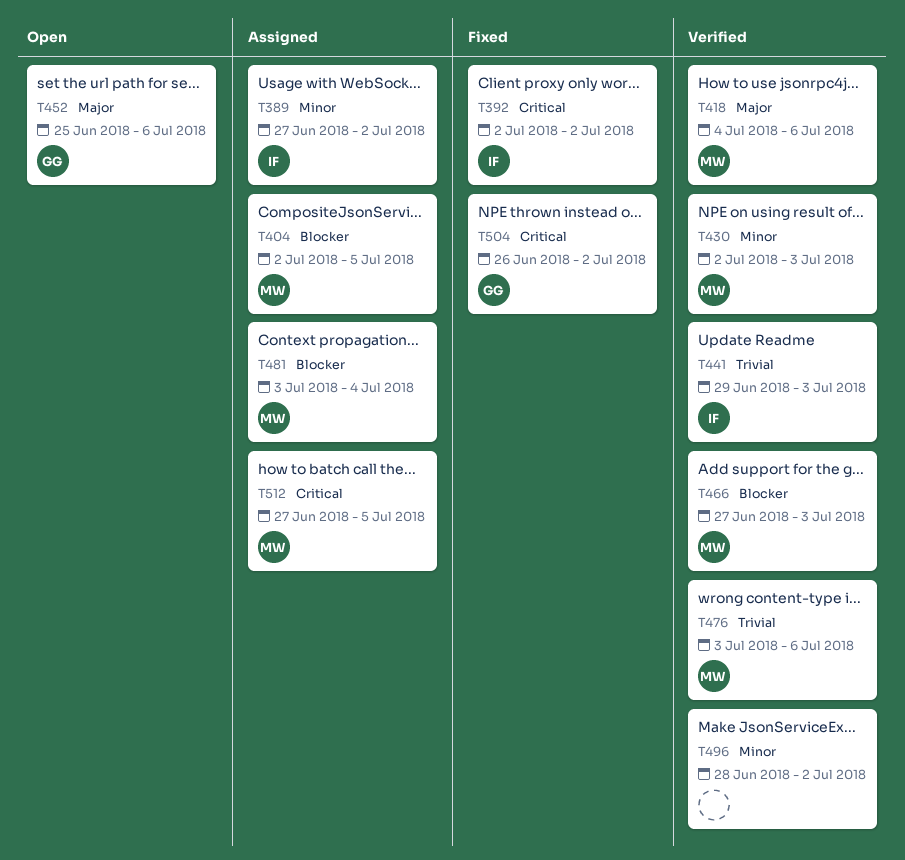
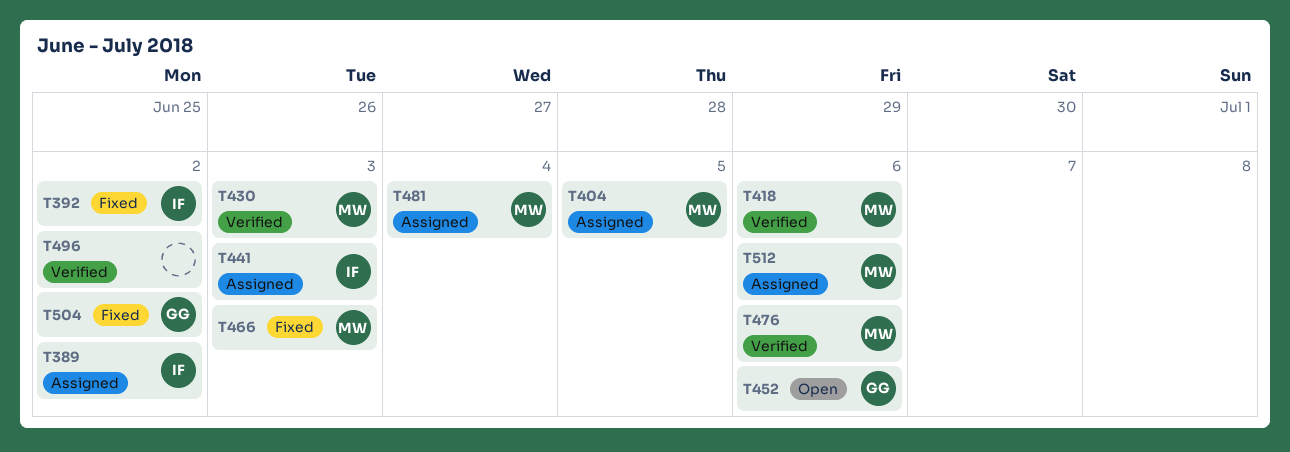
T441, status: Verified -> Assigned
T466, status: Verified -> Fixed
T512, due: Jul 5 -> Jul 6

